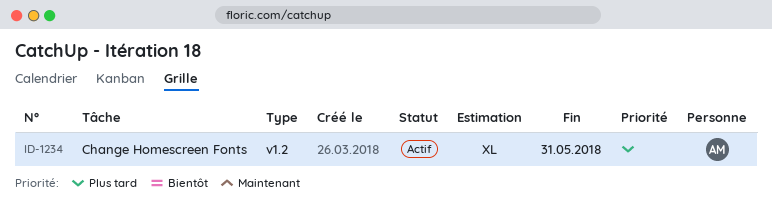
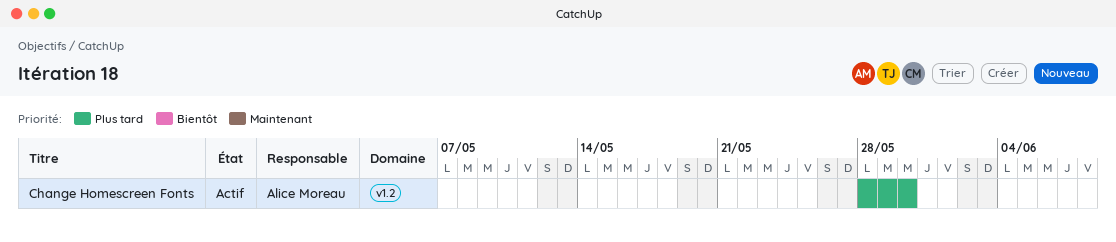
Change Homescreen Fonts, due: May 31 -> May 30

